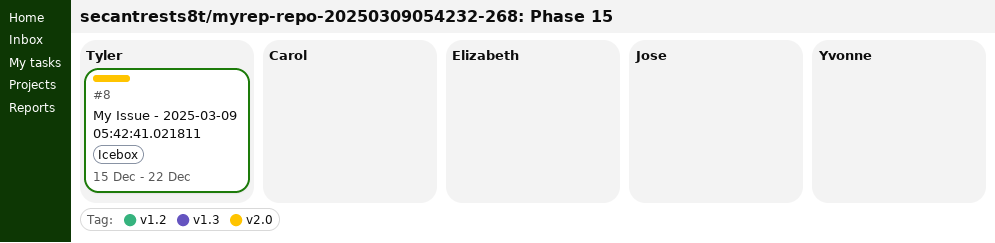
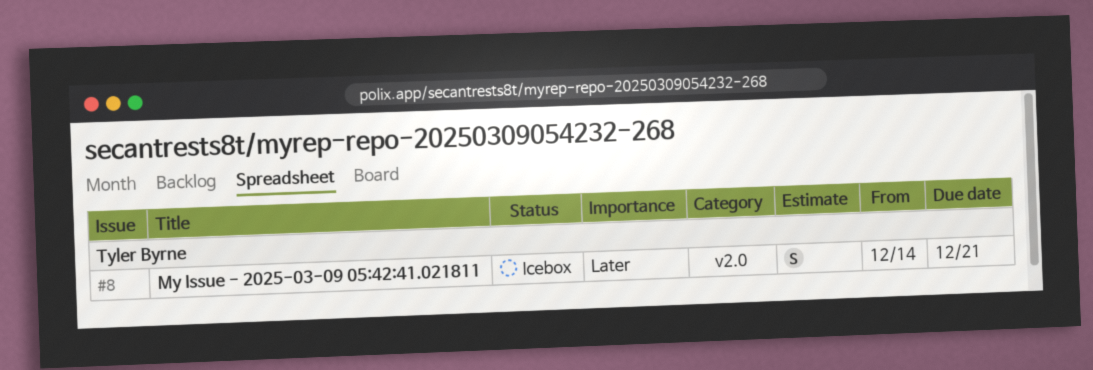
#8, start: Dec 15 -> Dec 14
#8, due: Dec 22 -> Dec 21

